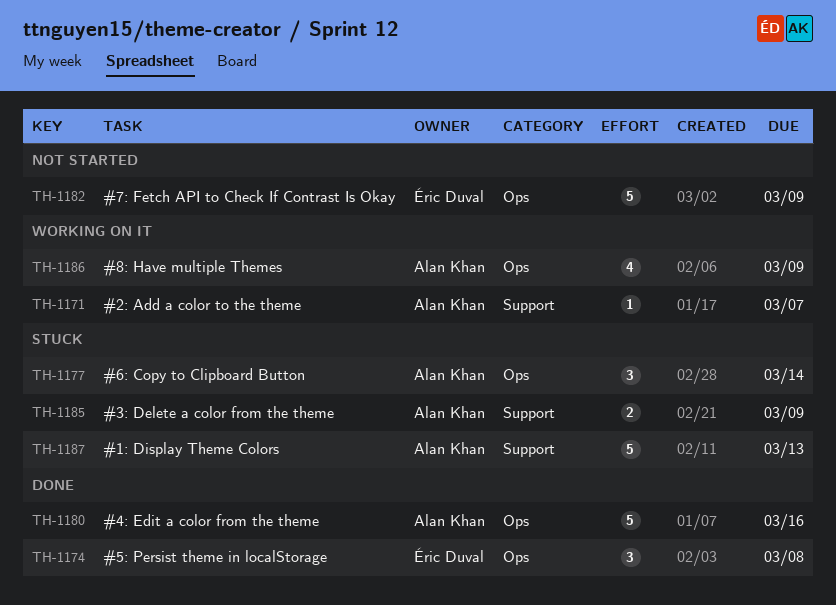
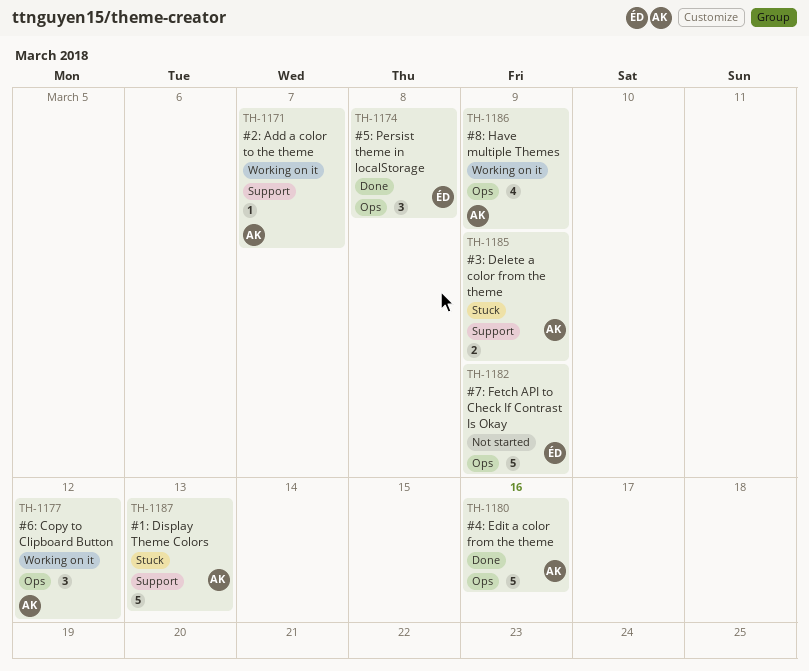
TH-1177, status: Stuck -> Working on it
TH-1177, due: Mar 14 -> Mar 12

